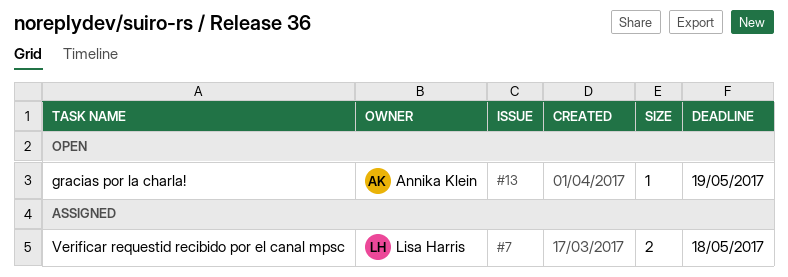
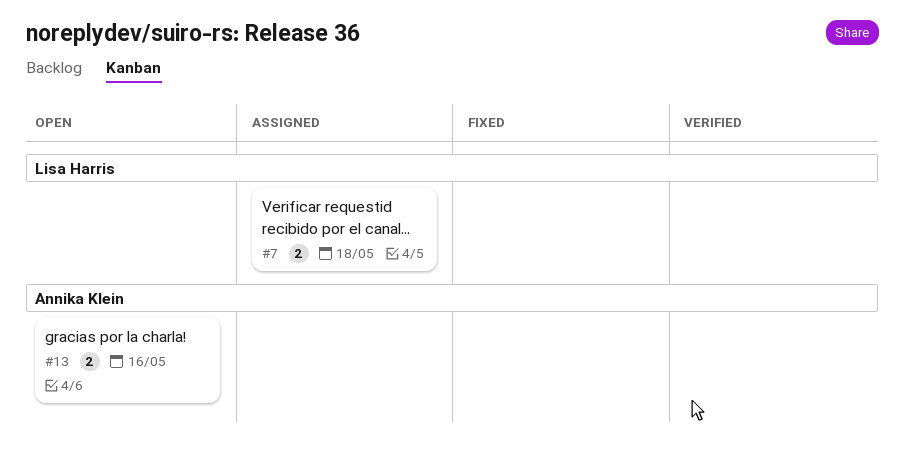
#13, estimate: 1 -> 2
#13, due: May 19 -> May 16

